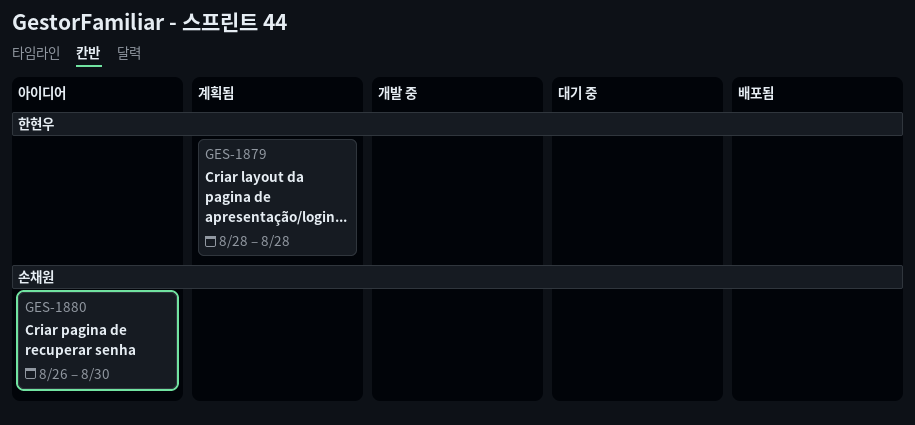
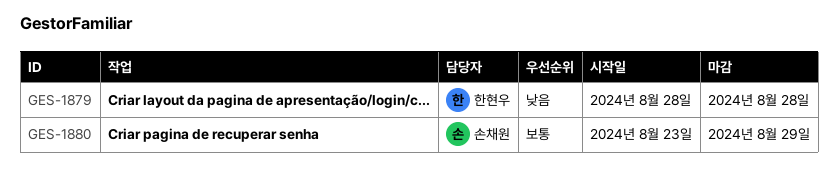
GES-1880, start: Aug 26 -> Aug 23
GES-1880, due: Aug 30 -> Aug 29

